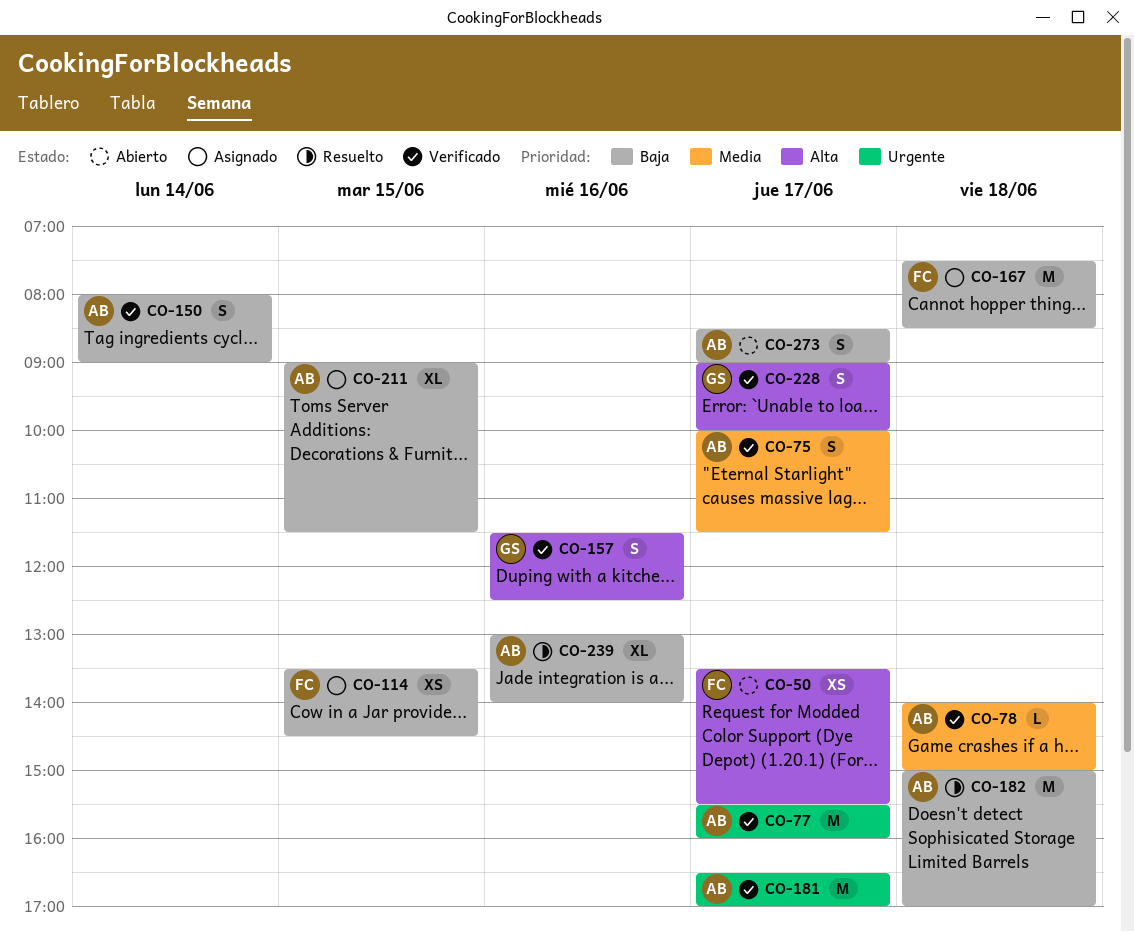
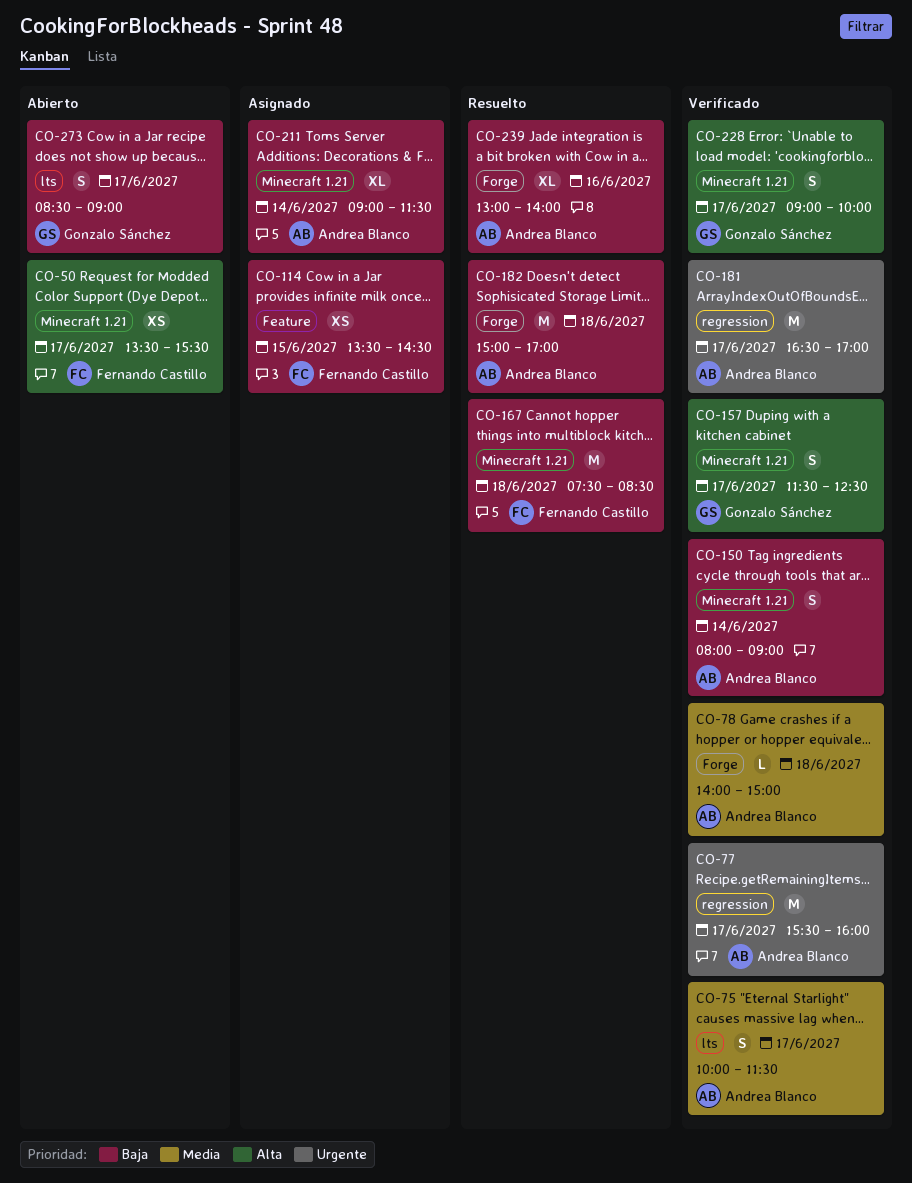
CO-157, day: Jun 16 -> Jun 17
CO-167, status: Asignado -> Resuelto
CO-211, day: Jun 15 -> Jun 14
CO-273, owner: Andrea Blanco -> Gonzalo Sánchez

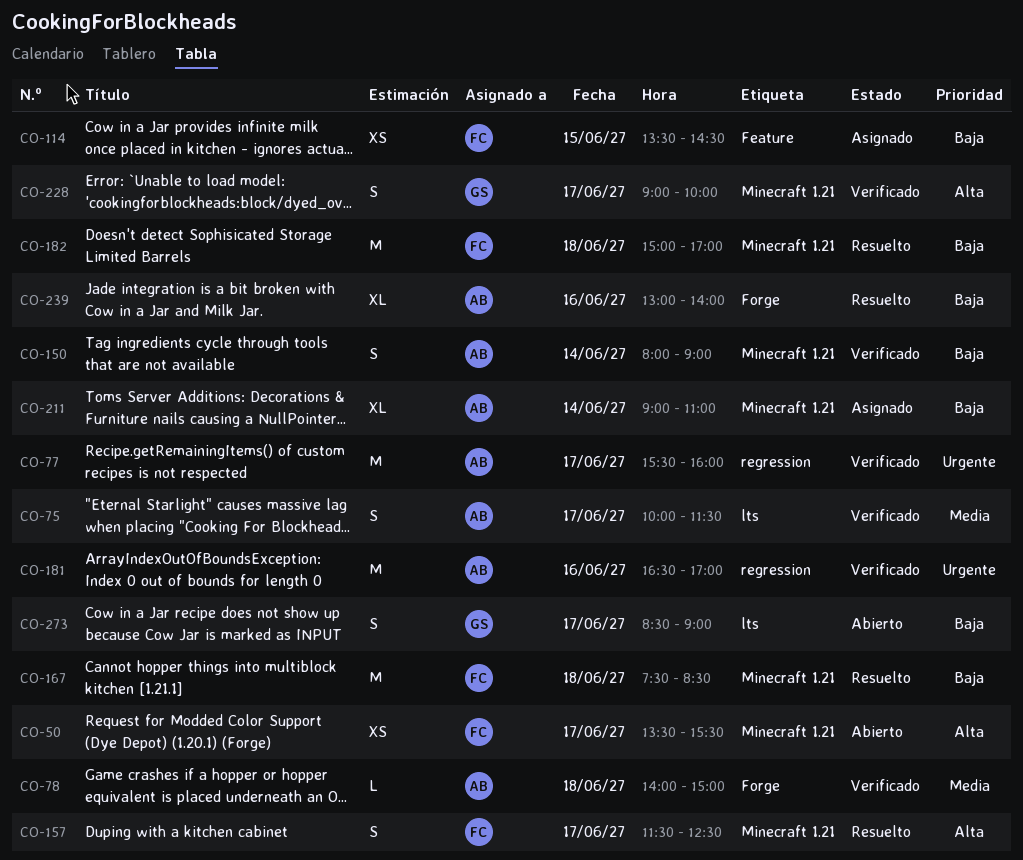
CO-157, status: Verificado -> Resuelto
CO-157, owner: Gonzalo Sánchez -> Fernando Castillo
CO-181, day: Jun 17 -> Jun 16
CO-182, owner: Andrea Blanco -> Fernando Castillo
CO-182, label: Forge -> Minecraft 1.21
CO-211, ends: 11:30 -> 11:00

